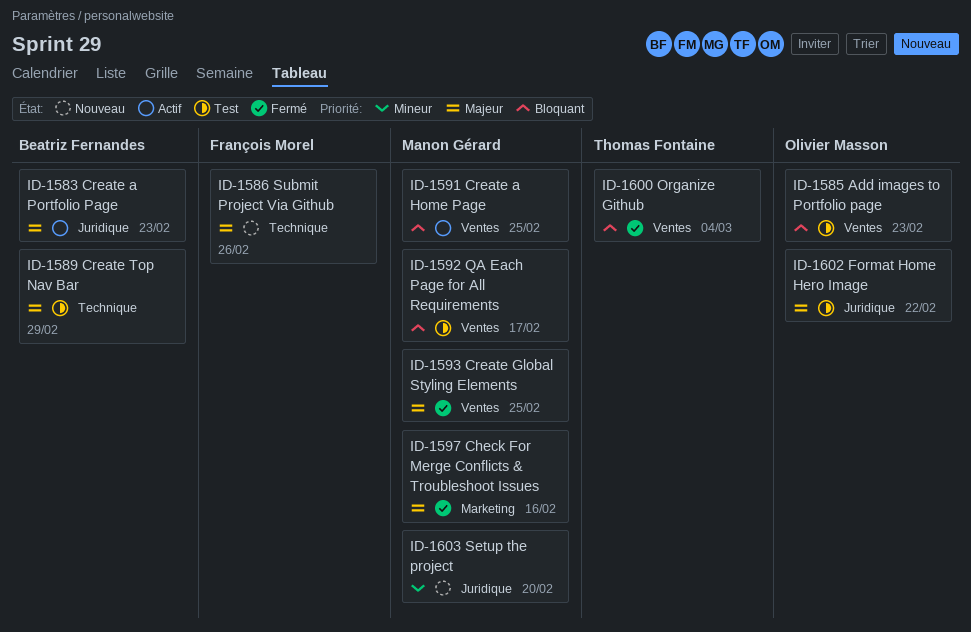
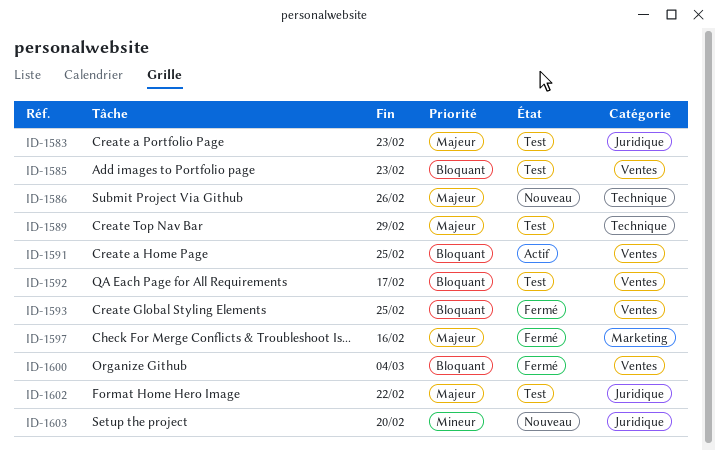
ID-1583, status: Actif -> Test
ID-1593, priority: Majeur -> Bloquant

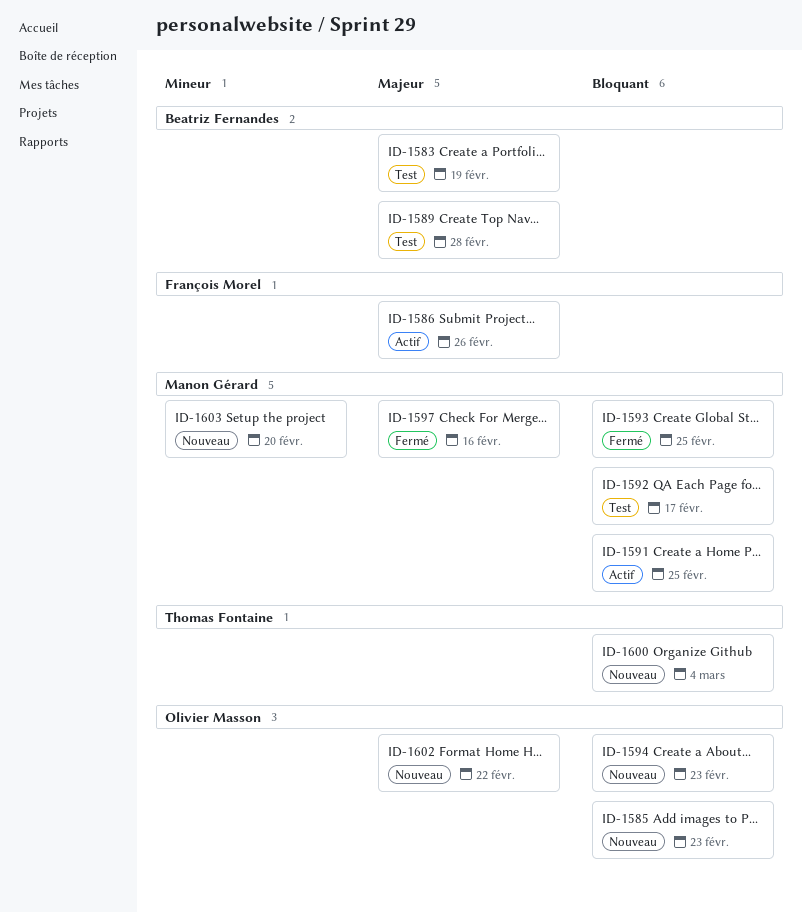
ID-1583, due: Feb 23 -> Feb 19
ID-1585, status: Test -> Nouveau
ID-1586, status: Nouveau -> Actif
ID-1589, due: Feb 29 -> Feb 28
ID-1594: none -> present
ID-1600, status: Fermé -> Nouveau
ID-1602, status: Test -> Nouveau

